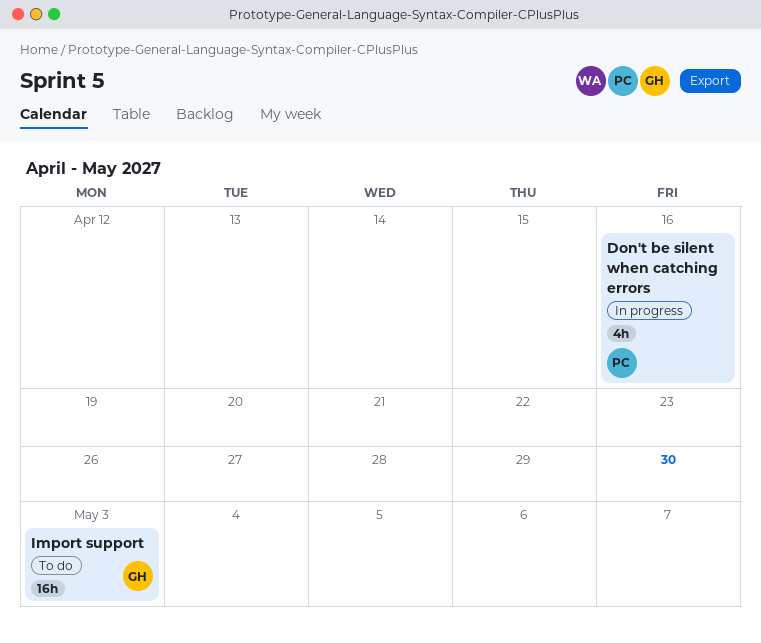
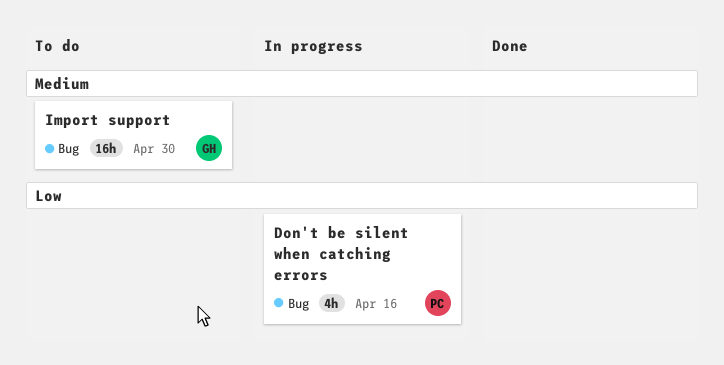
Import support, due: May 3 -> Apr 30

